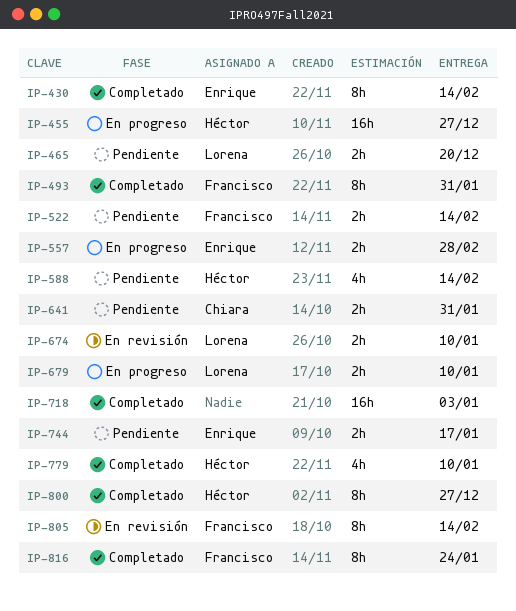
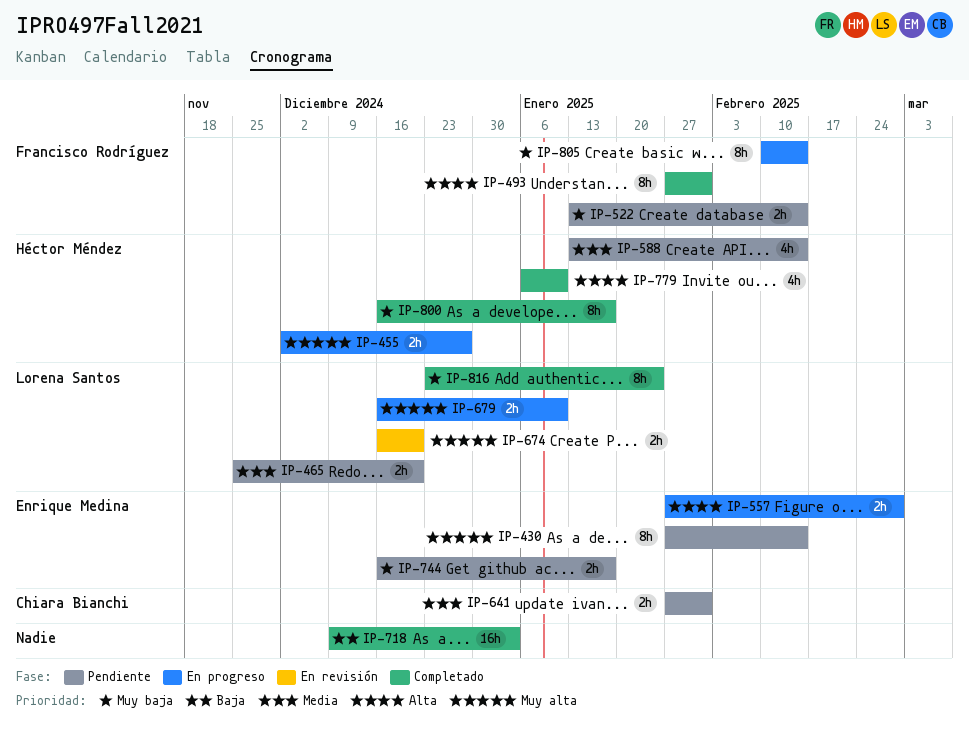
IP-430, status: Completado -> Pendiente
IP-455, estimate: 16h -> 2h
IP-674, due: Jan 10 -> Dec 20
IP-800, due: Dec 27 -> Jan 17
IP-805, status: En revisión -> En progreso
IP-816, owner: Francisco Rodríguez -> Lorena Santos

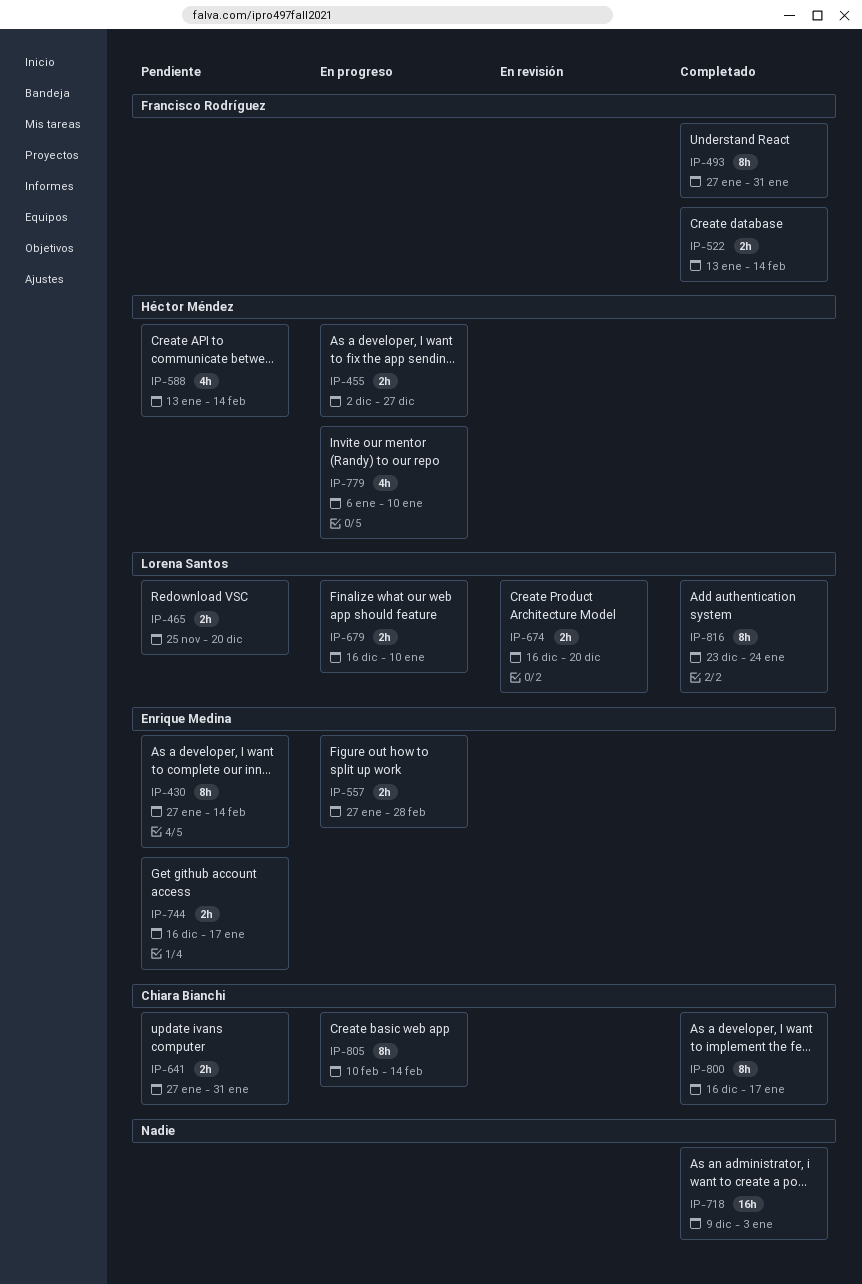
IP-522, status: Pendiente -> Completado
IP-779, status: Completado -> En progreso
IP-800, owner: Héctor Méndez -> Chiara Bianchi
IP-805, owner: Francisco Rodríguez -> Chiara Bianchi

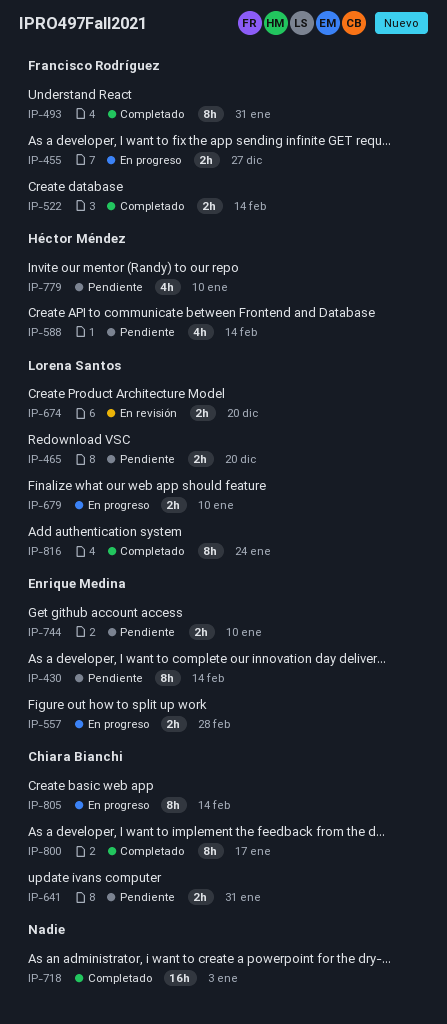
IP-455, owner: Héctor Méndez -> Francisco Rodríguez
IP-744, due: Jan 17 -> Jan 10
IP-779, status: En progreso -> Pendiente

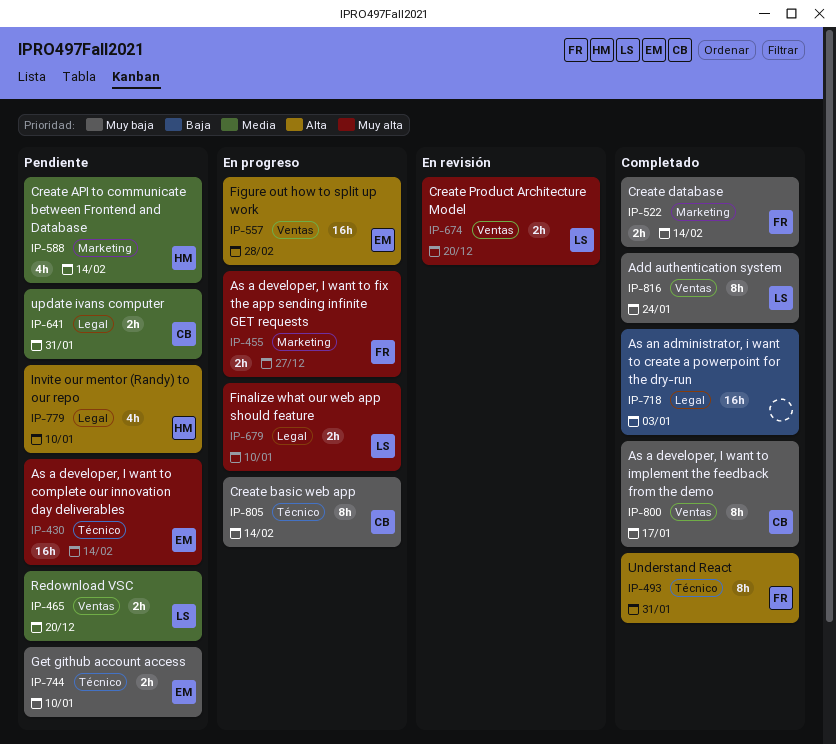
IP-430, estimate: 8h -> 16h
IP-557, estimate: 2h -> 16h

